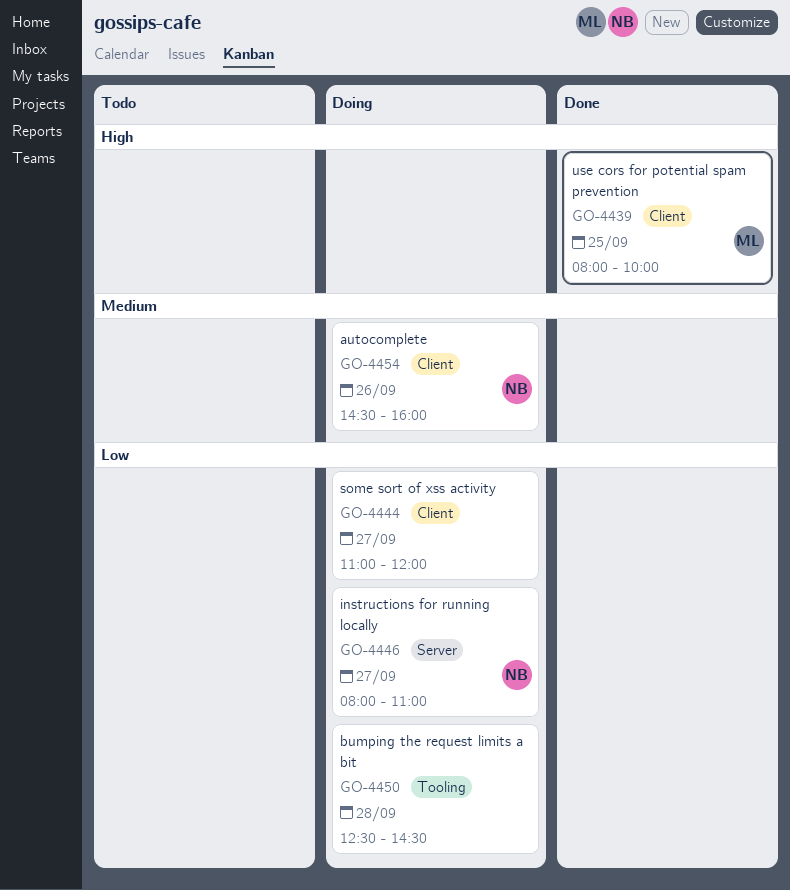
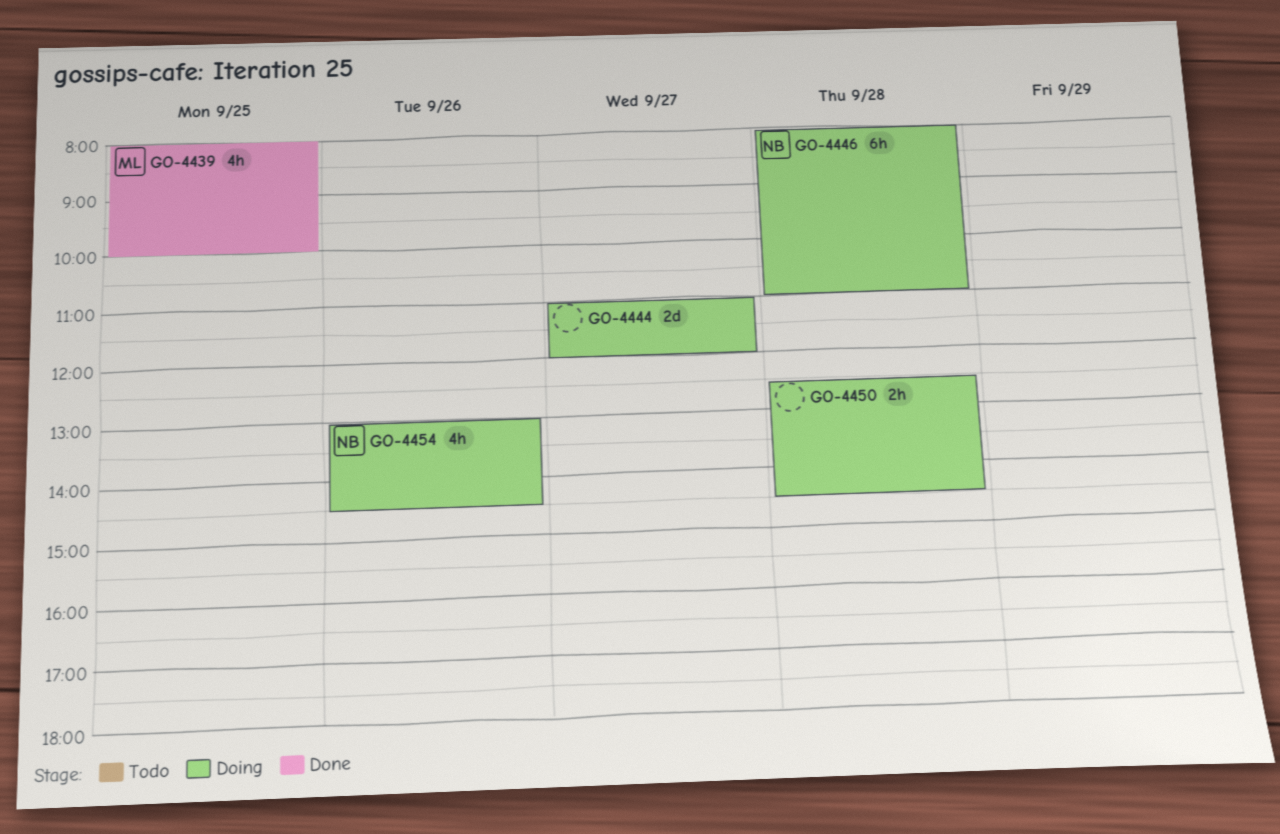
GO-4446, day: Sep 27 -> Sep 28
GO-4454, begins: 14:30 -> 13:00
GO-4454, ends: 16:00 -> 14:30

